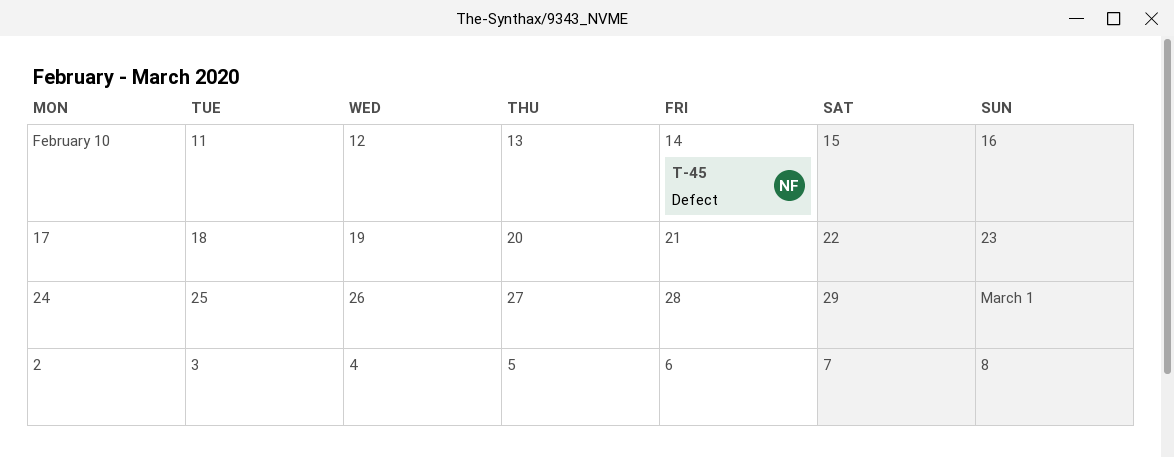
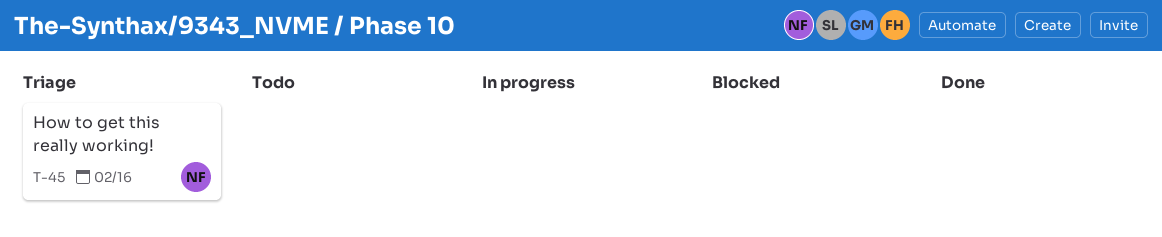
T-45, due: Feb 14 -> Feb 16

